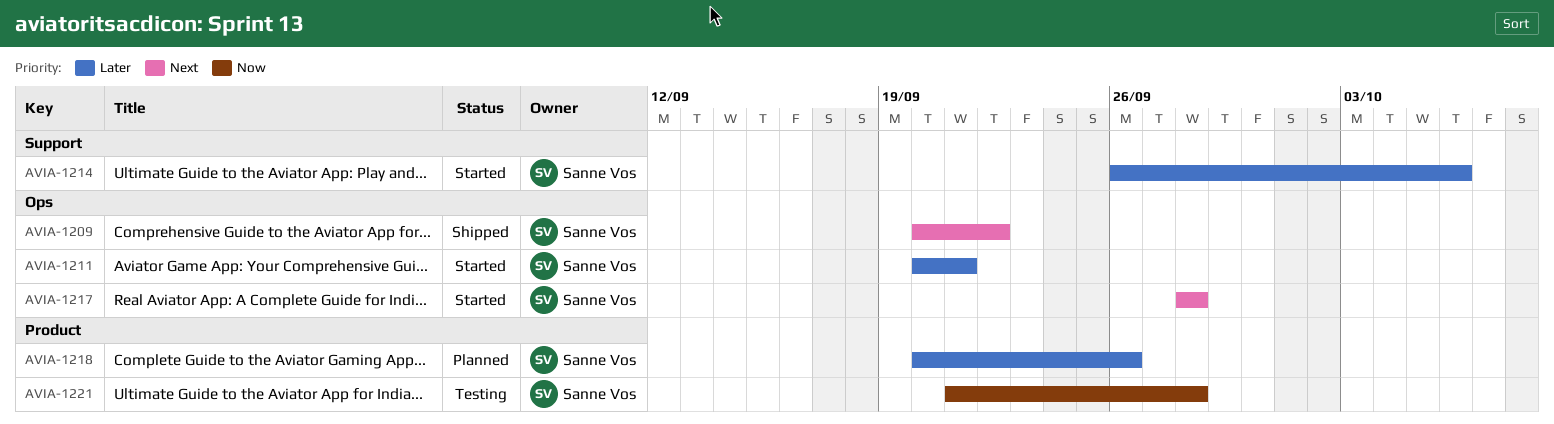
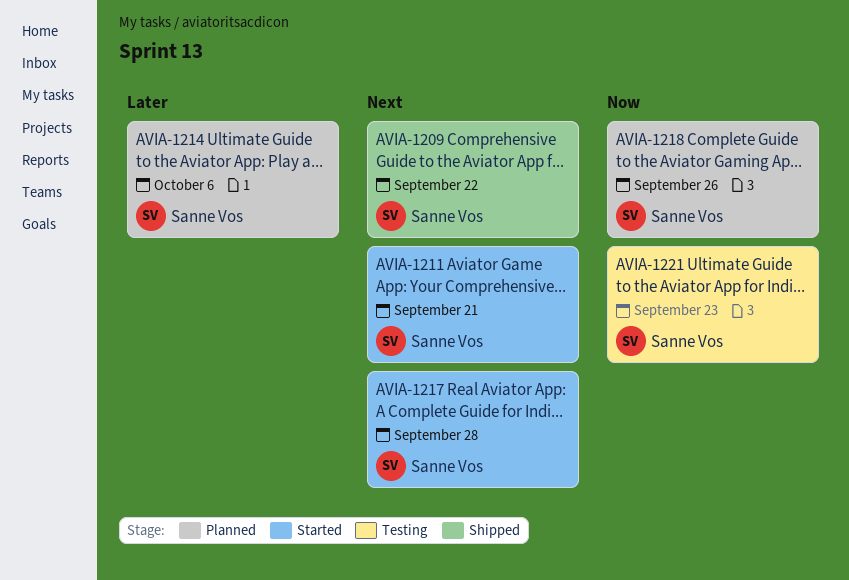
AVIA-1211, priority: Later -> Next
AVIA-1214, status: Started -> Planned
AVIA-1218, priority: Later -> Now
AVIA-1221, due: Sep 28 -> Sep 23

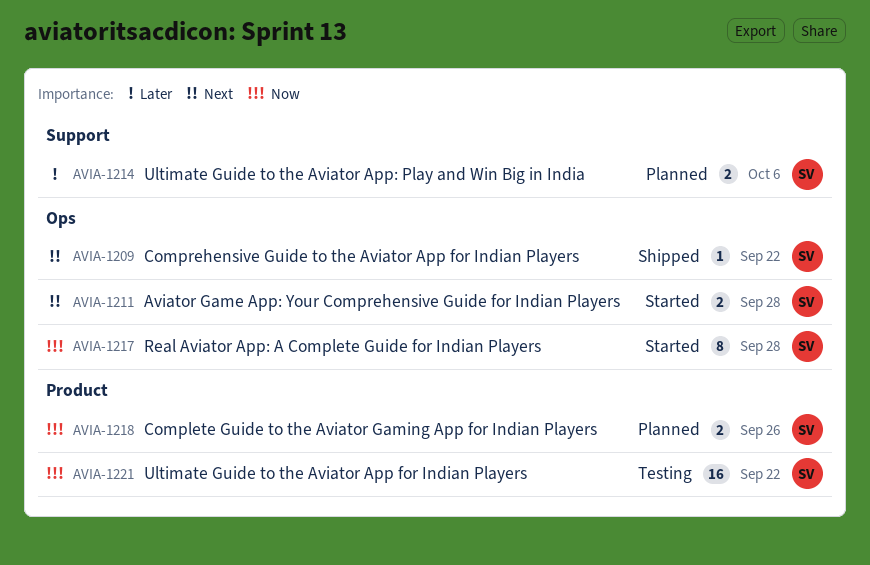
AVIA-1211, due: Sep 21 -> Sep 28
AVIA-1217, priority: Next -> Now
AVIA-1221, due: Sep 23 -> Sep 22

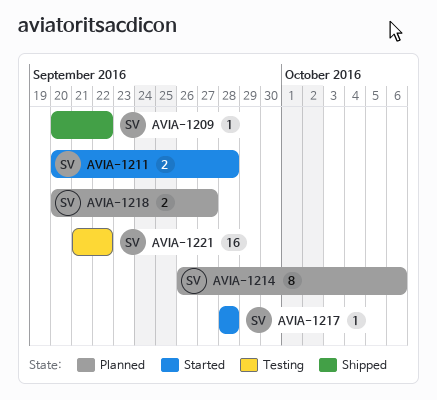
AVIA-1214, estimate: 2 -> 8
AVIA-1217, estimate: 8 -> 1
AVIA-1218, due: Sep 26 -> Sep 27

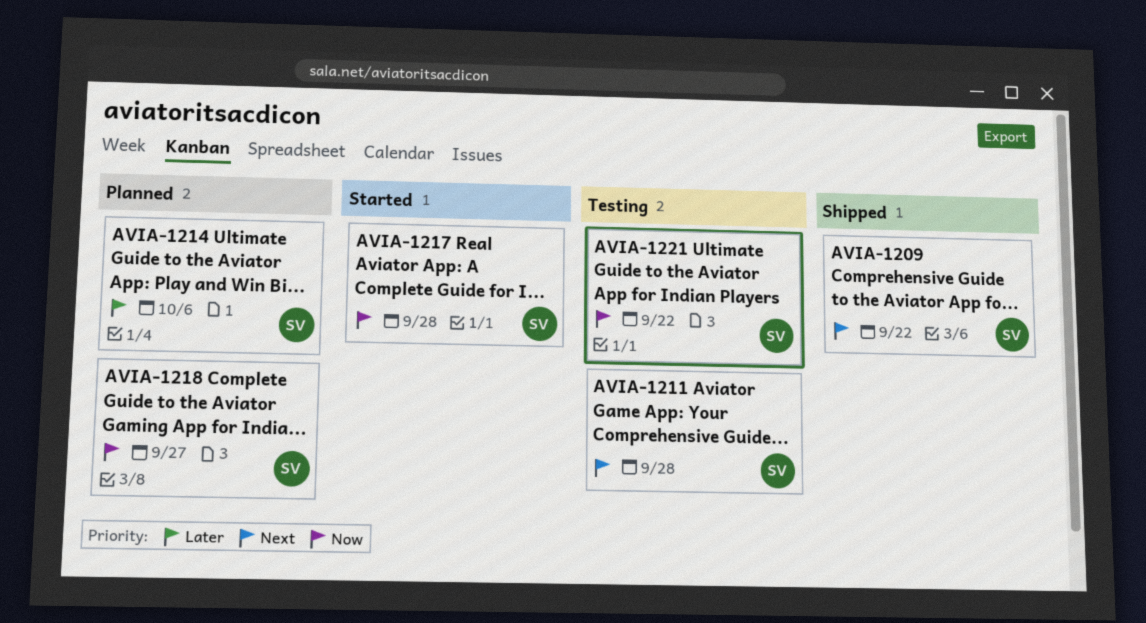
AVIA-1211, status: Started -> Testing

